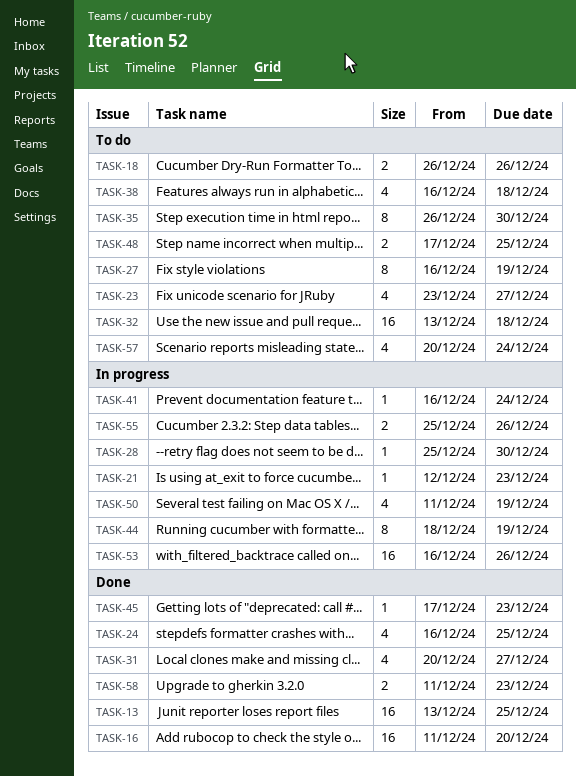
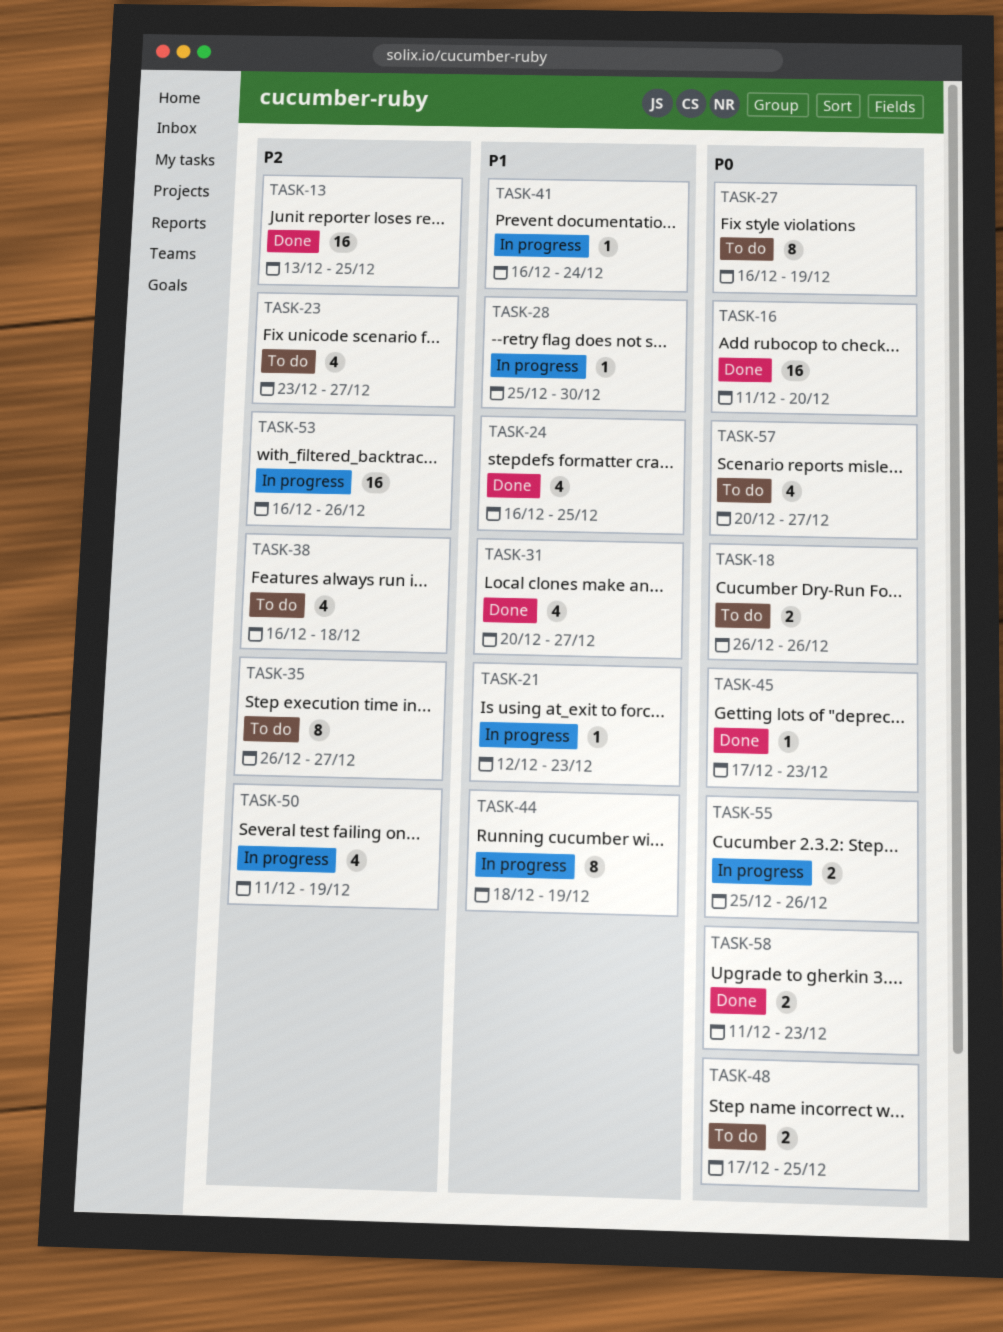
TASK-32: present -> none
TASK-35, due: Dec 30 -> Dec 27
TASK-57, due: Dec 24 -> Dec 27

